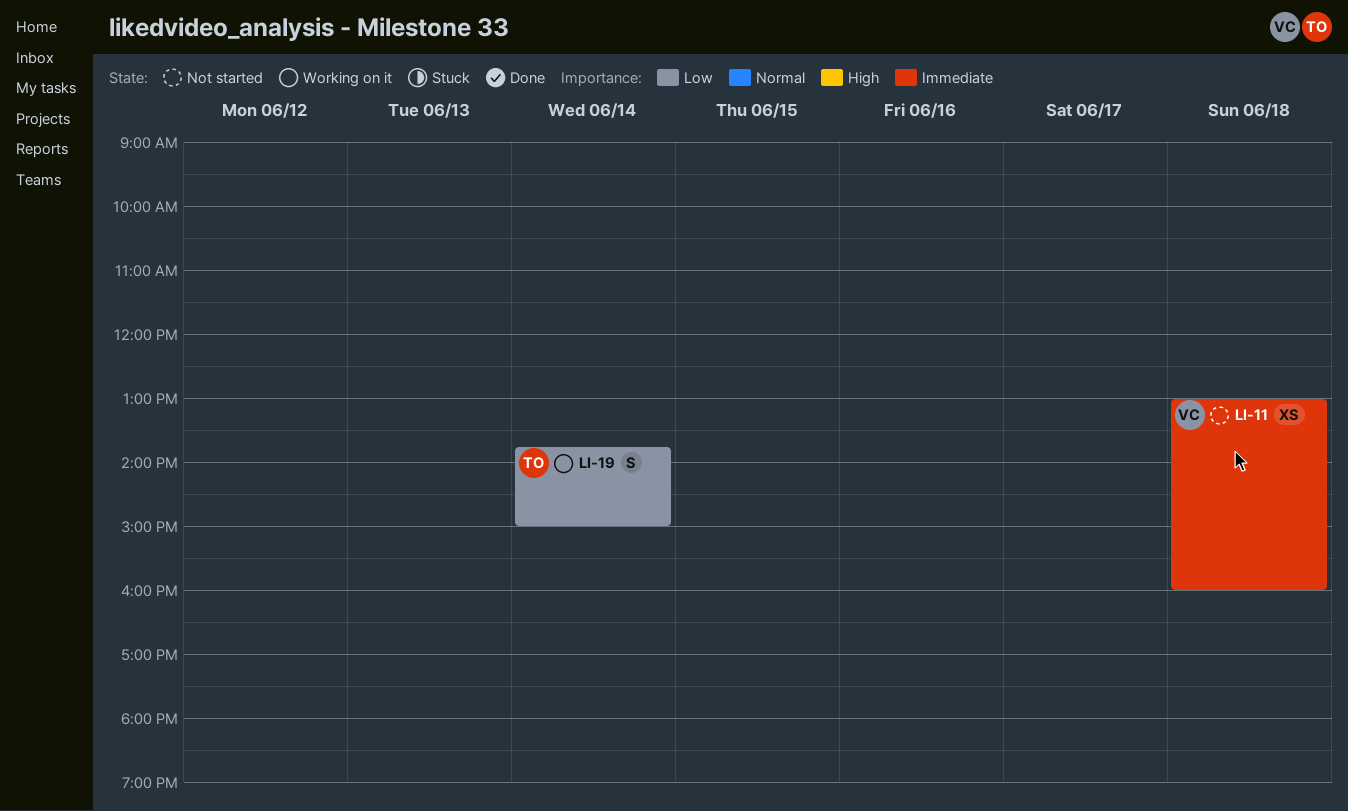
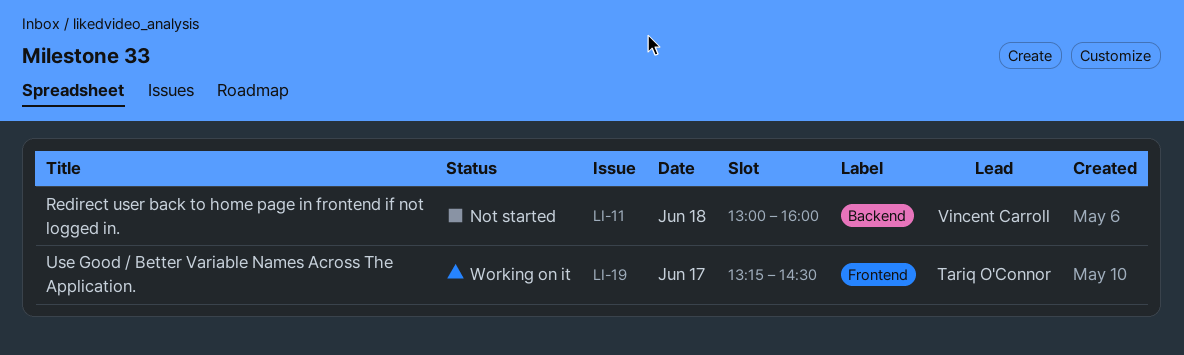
LI-19, day: Jun 14 -> Jun 17
LI-19, begins: 13:45 -> 13:15
LI-19, ends: 15:00 -> 14:30

